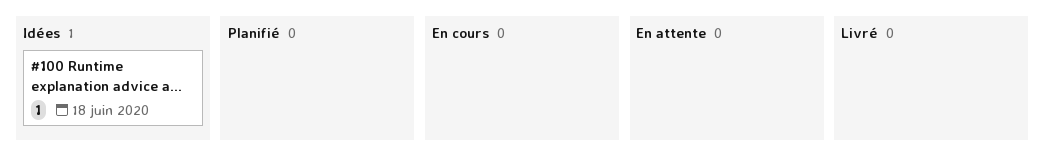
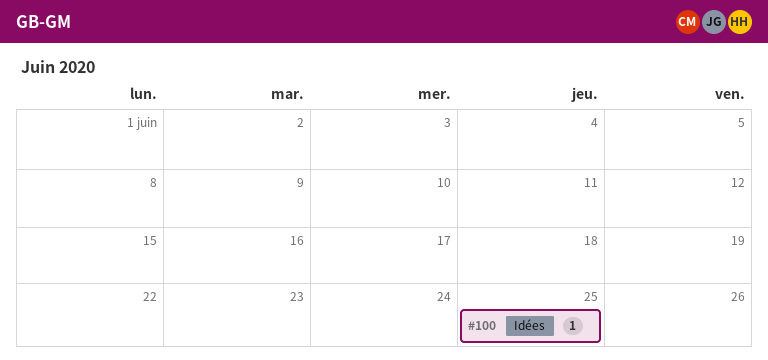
#100, due: Jun 18 -> Jun 25

